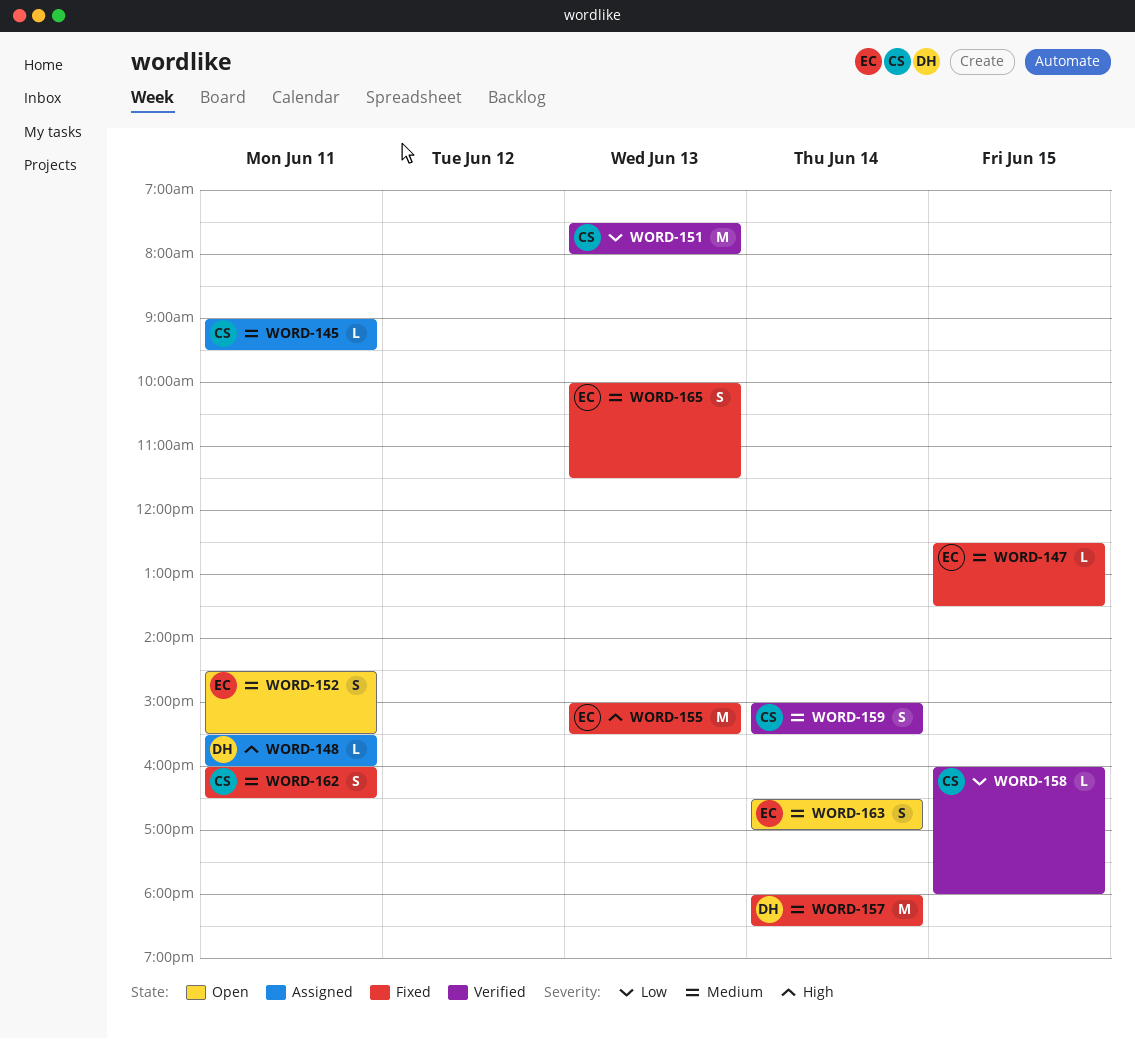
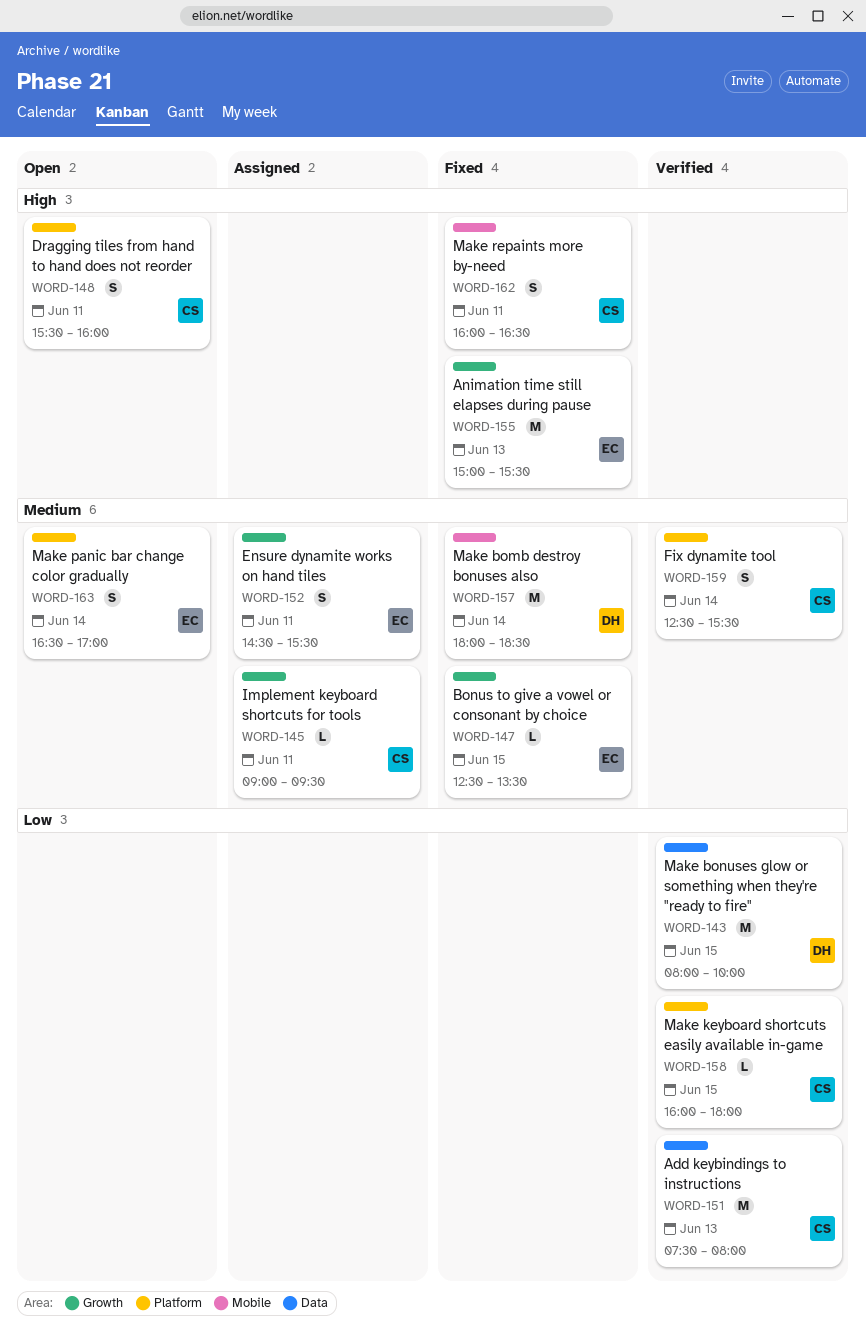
WORD-143: none -> present
WORD-148, status: Assigned -> Open
WORD-148, owner: DH -> CS
WORD-148, estimate: L -> S
WORD-152, status: Open -> Assigned
WORD-159, begins: 15:00 -> 12:30
WORD-162, priority: Medium -> High
WORD-165: present -> none

